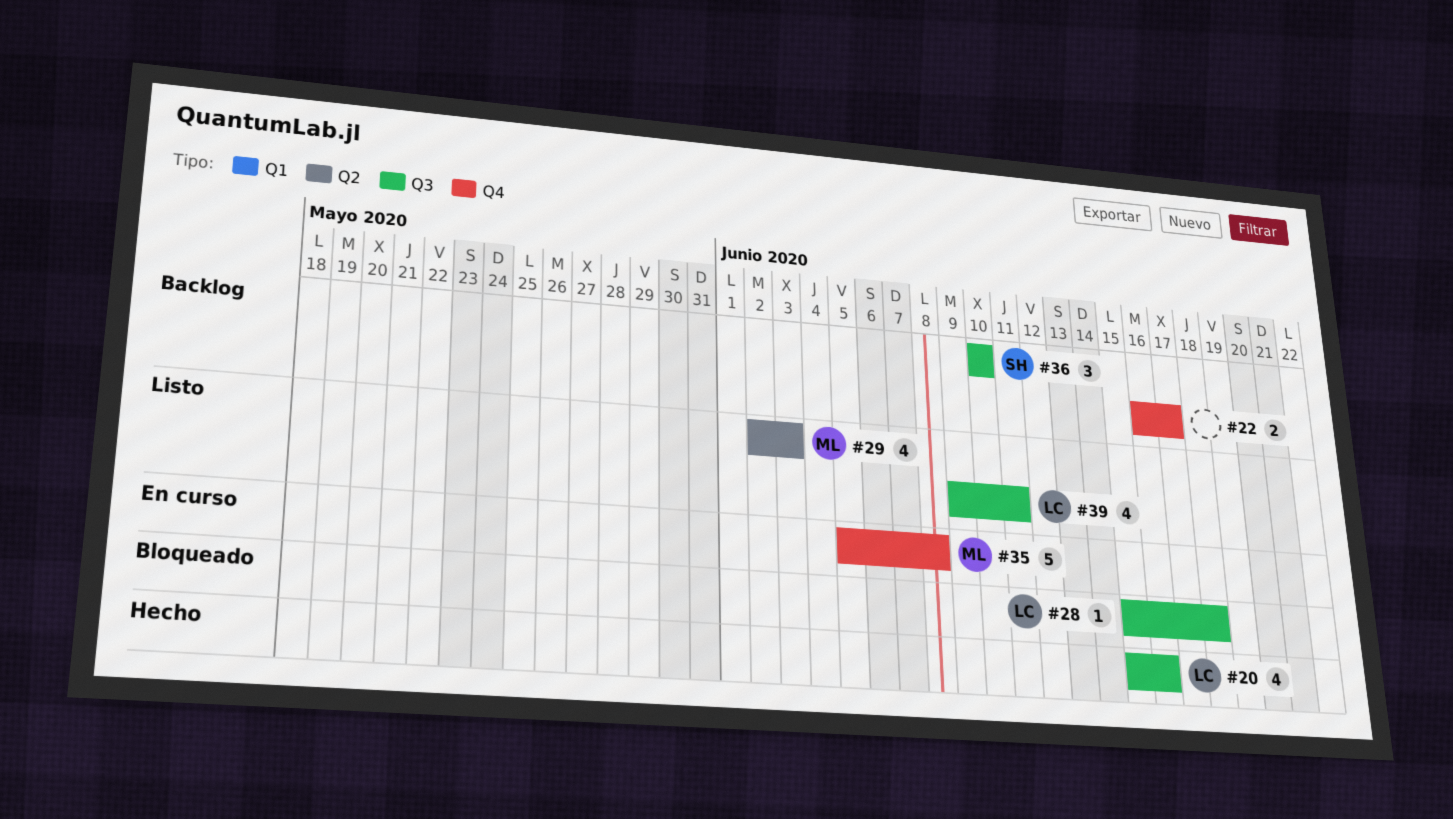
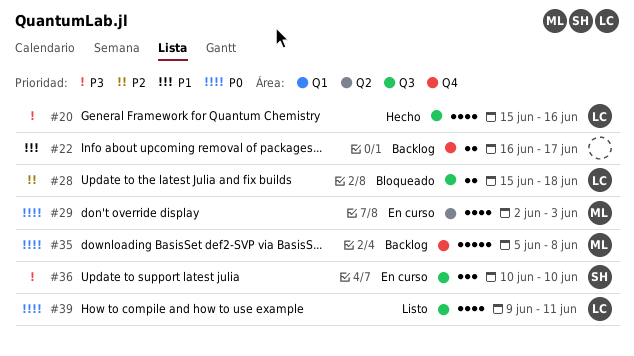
#28, estimate: 1 -> 2
#29, status: Listo -> En curso
#35, status: En curso -> Backlog
#36, status: Backlog -> En curso

